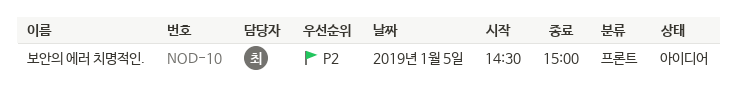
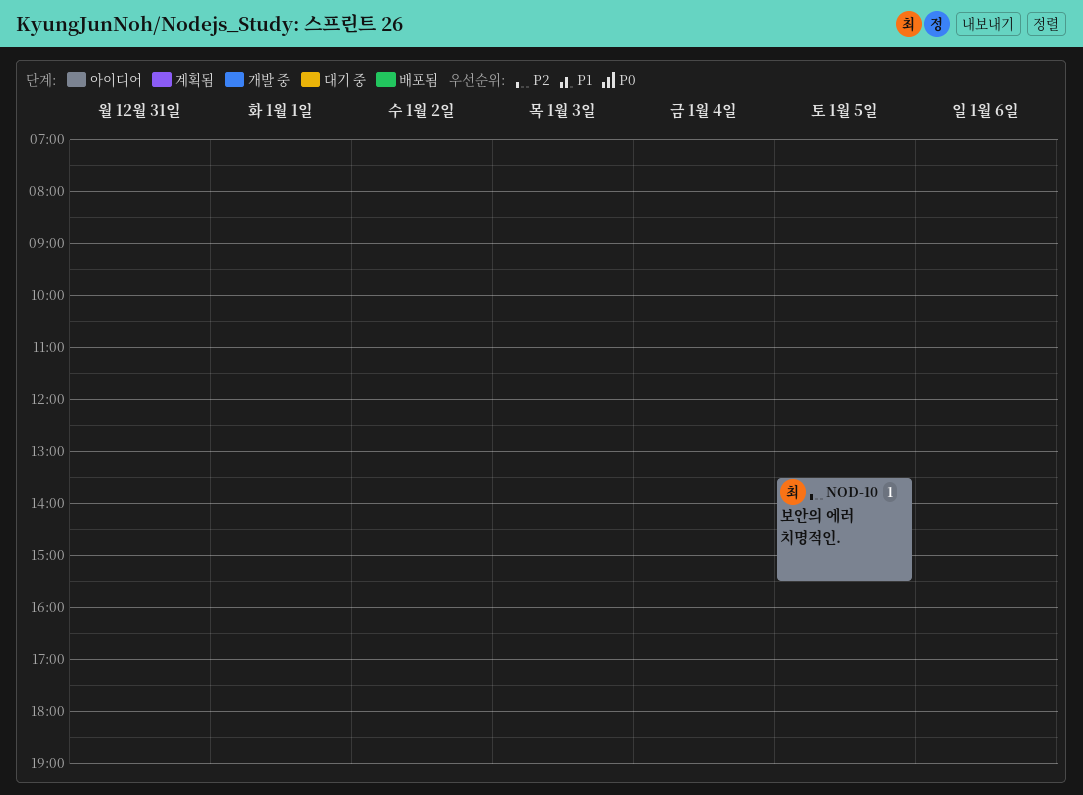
NOD-10, begins: 14:30 -> 13:30
NOD-10, ends: 15:00 -> 15:30

